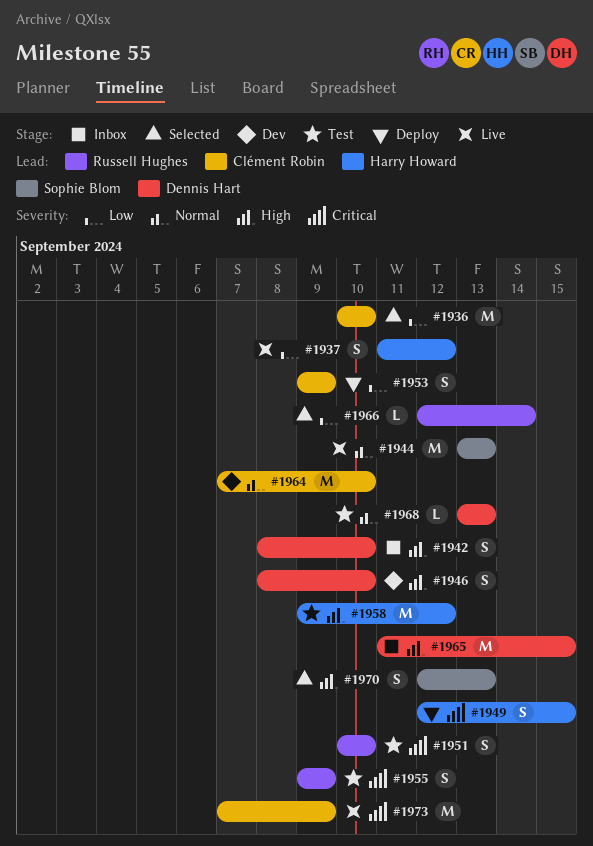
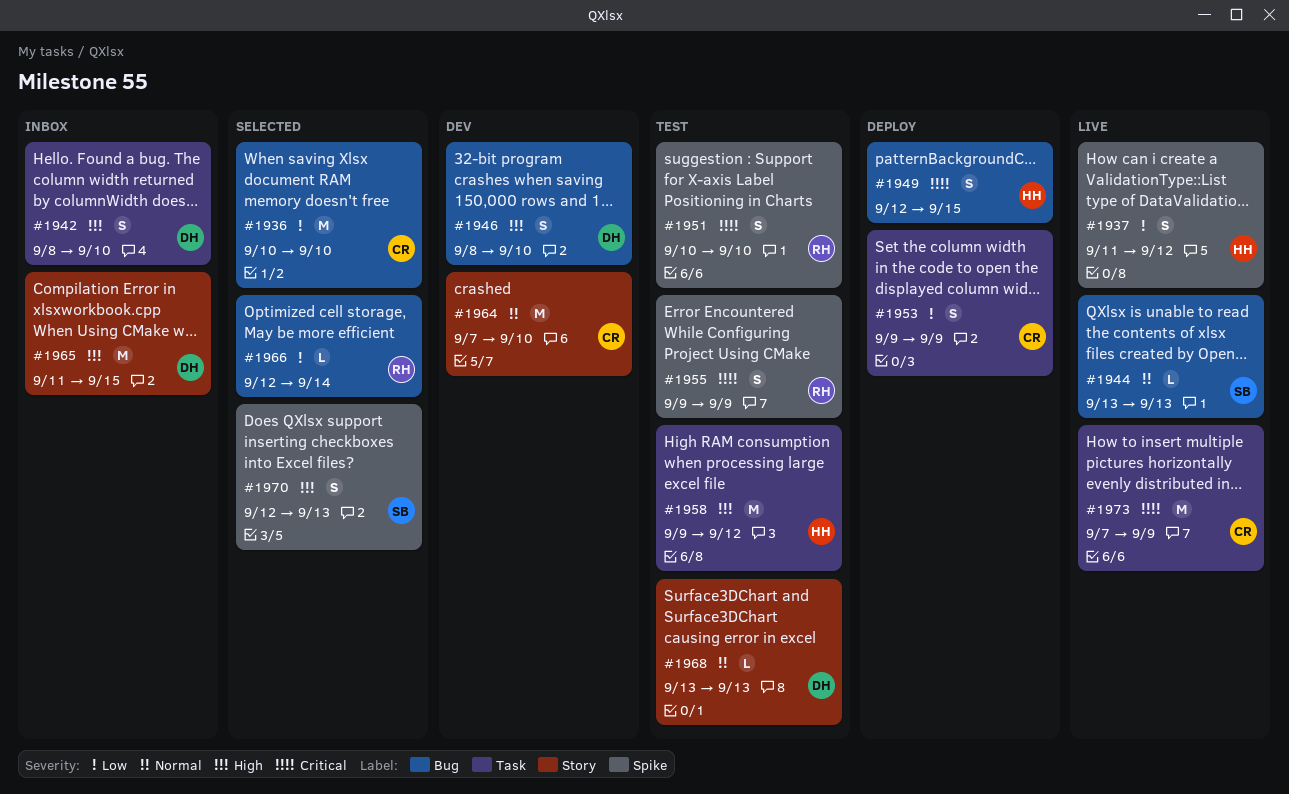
#1944, estimate: M -> L

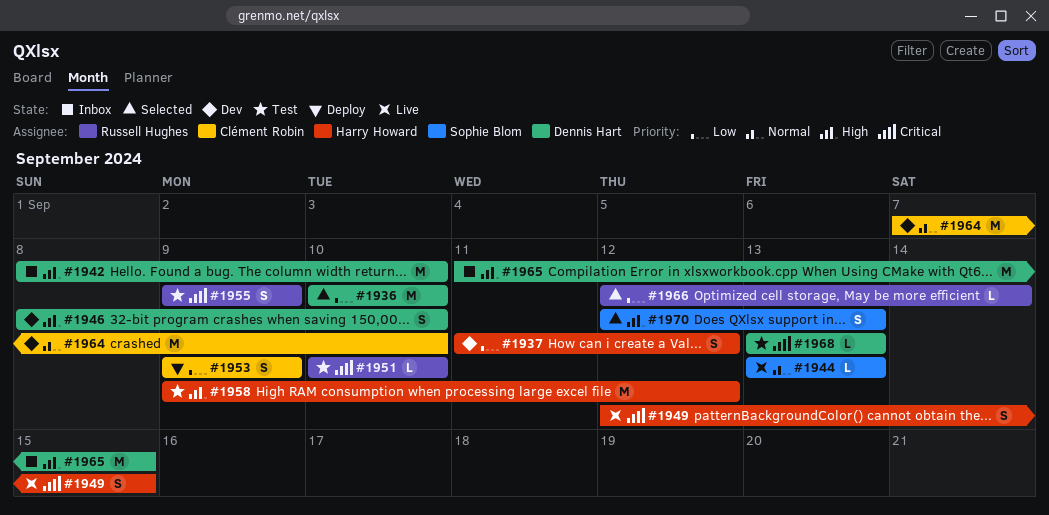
#1936, owner: Clément Robin -> Dennis Hart
#1937, status: Live -> Dev
#1942, estimate: S -> M
#1949, status: Deploy -> Live
#1951, estimate: S -> L
#1968, priority: Normal -> Critical
#1973: present -> none

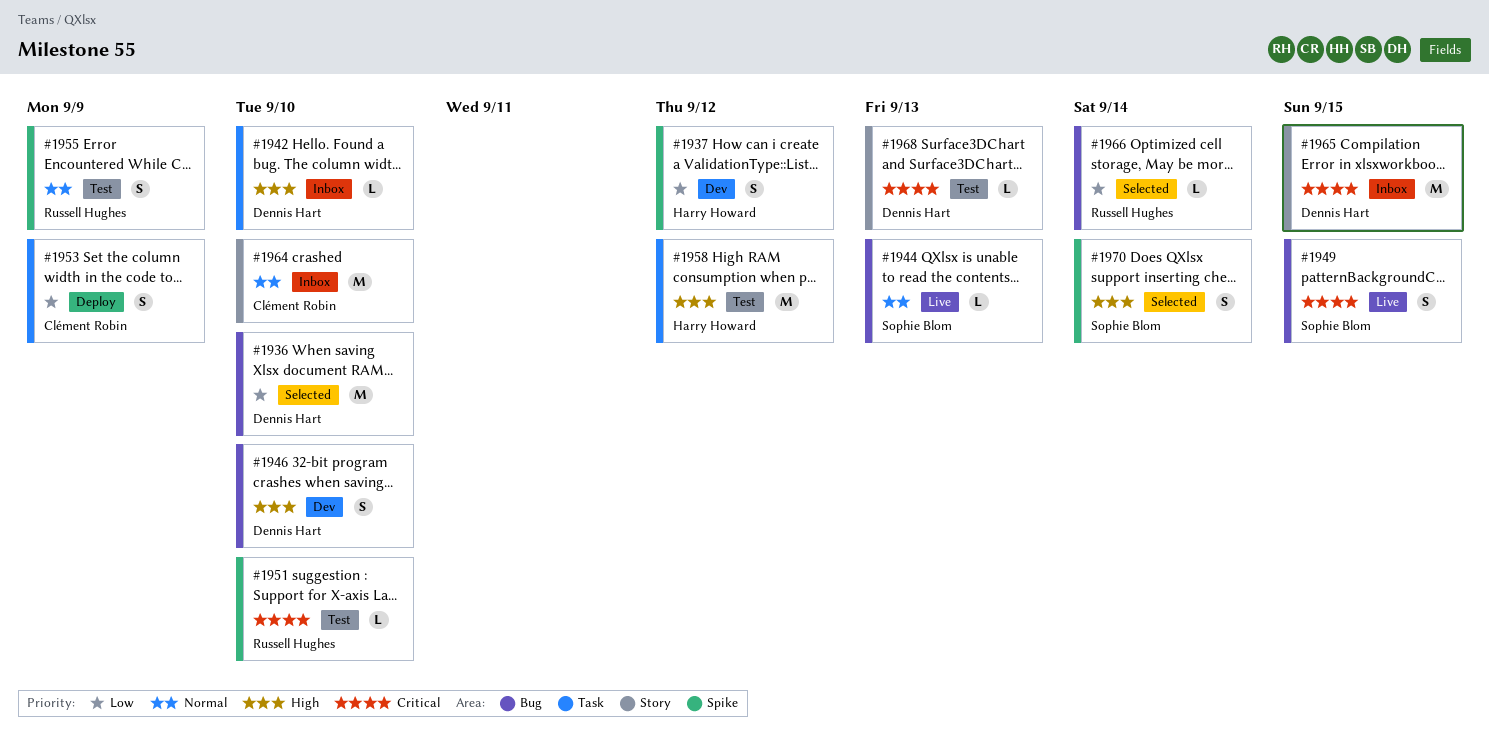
#1942, estimate: M -> L
#1949, owner: Harry Howard -> Sophie Blom
#1955, priority: Critical -> Normal
#1964, status: Dev -> Inbox
#1965, priority: High -> Critical
#1970, due: Sep 13 -> Sep 14

